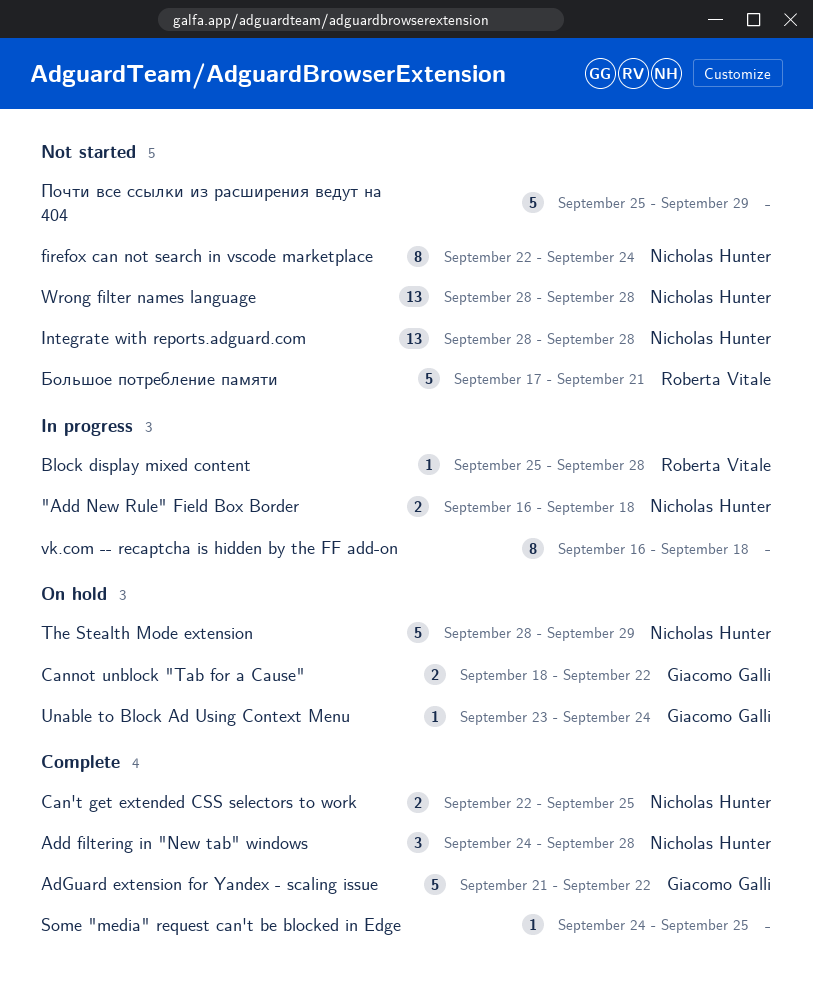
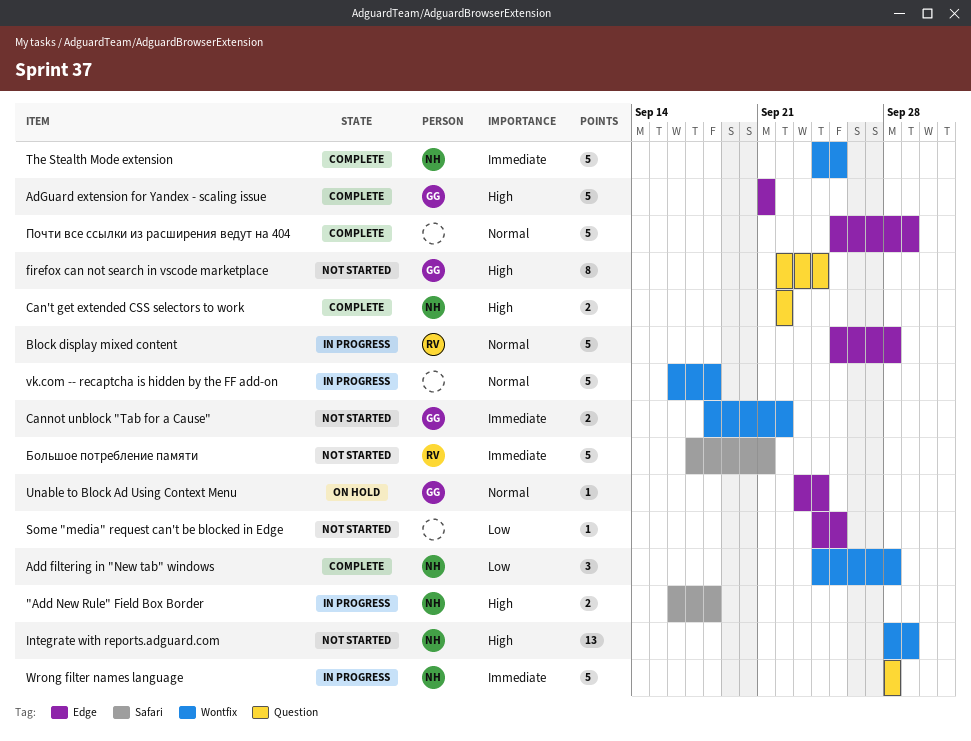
AdGuard extension for Yandex - scaling issue, due: Sep 22 -> Sep 21
Block display mixed content, estimate: 1 -> 5
Can't get extended CSS selectors to work, due: Sep 25 -> Sep 22
Cannot unblock "Tab for a Cause", status: On hold -> Not started
firefox can not search in vscode marketplace, owner: Nicholas Hunter -> Giacomo Galli
Integrate with reports.adguard.com, due: Sep 28 -> Sep 29
Some "media" request can't be blocked in Edge, status: Complete -> Not started
The Stealth Mode extension, status: On hold -> Complete
The Stealth Mode extension, start: Sep 28 -> Sep 24
The Stealth Mode extension, due: Sep 29 -> Sep 25
vk.com -- recaptcha is hidden by the FF add-on, estimate: 8 -> 5
Wrong filter names language, status: Not started -> In progress
Wrong filter names language, estimate: 13 -> 5
Почти все ссылки из расширения ведут на 404, status: Not started -> Complete

